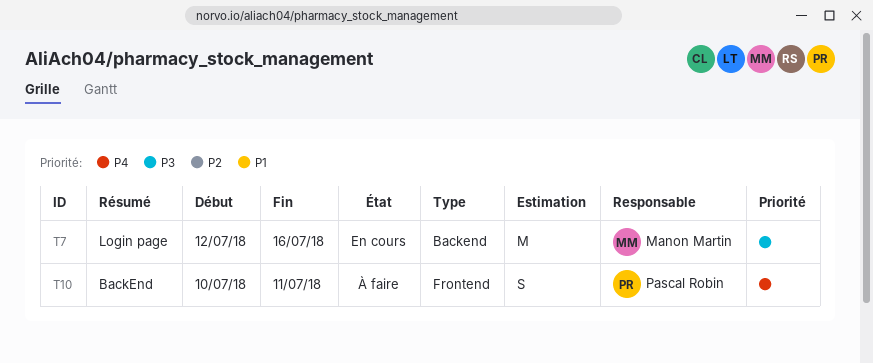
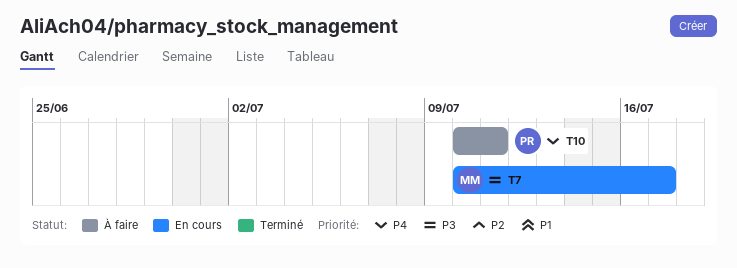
T7, start: Jul 12 -> Jul 10
T7, due: Jul 16 -> Jul 17

